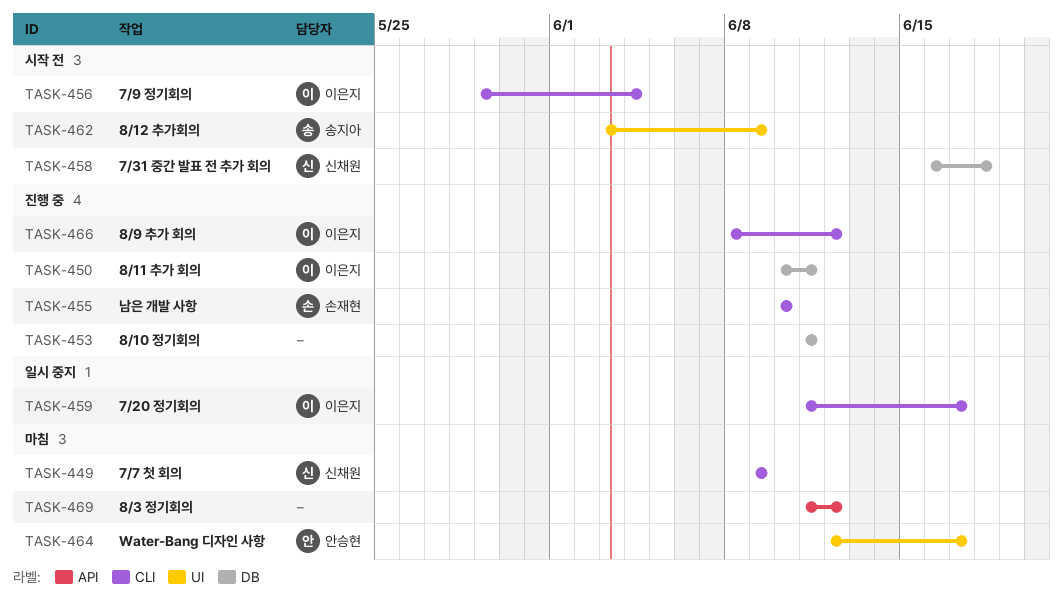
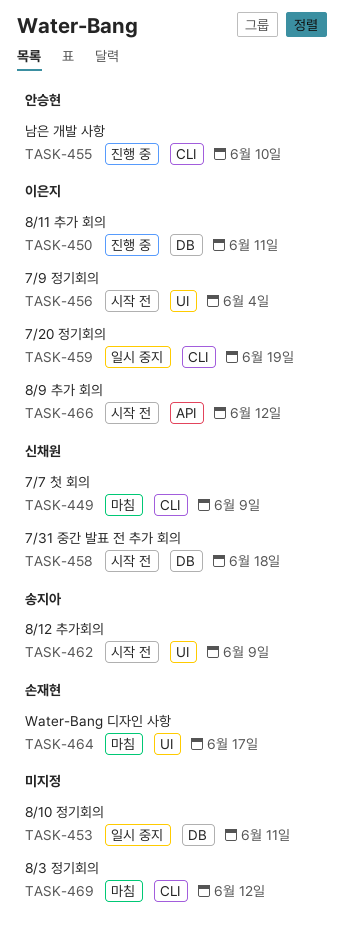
TASK-453, status: 진행 중 -> 일시 중지
TASK-455, owner: 손재현 -> 안승현
TASK-456, label: CLI -> UI
TASK-459, due: Jun 17 -> Jun 19
TASK-464, owner: 안승현 -> 손재현
TASK-466, status: 진행 중 -> 시작 전
TASK-466, label: CLI -> API
TASK-469, label: API -> CLI

